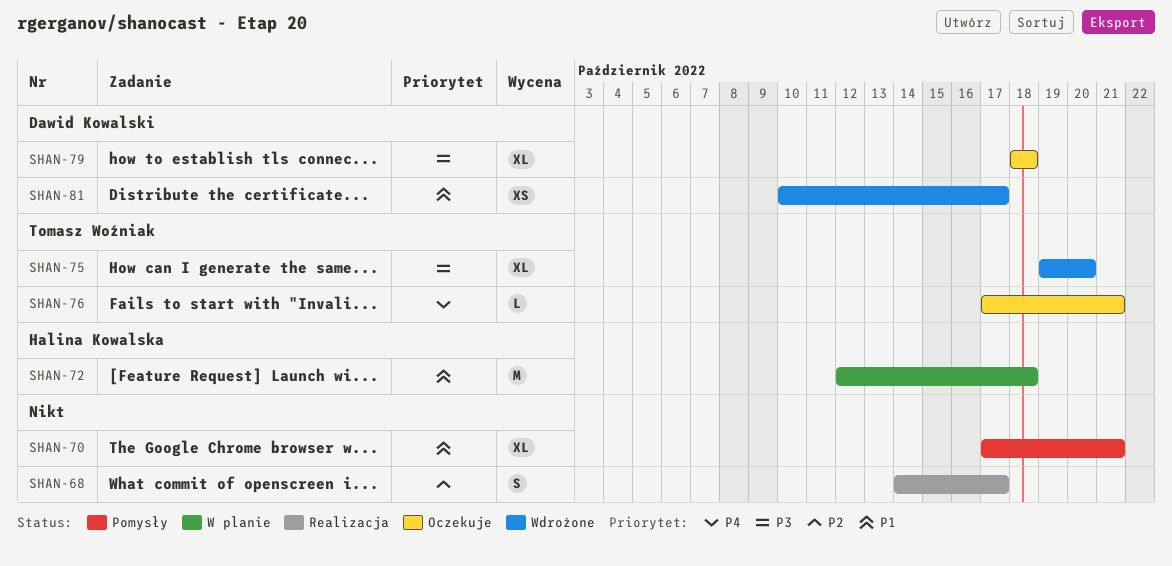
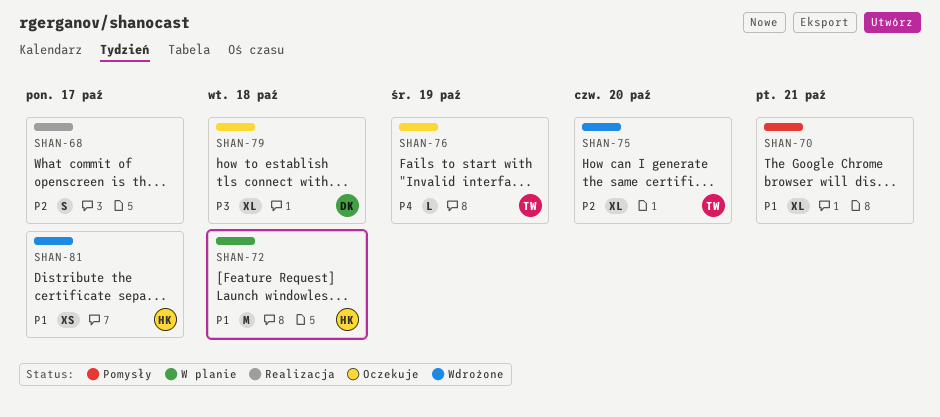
SHAN-75, priority: P3 -> P2
SHAN-76, due: Oct 21 -> Oct 19
SHAN-81, owner: Dawid Kowalski -> Halina Kowalska

